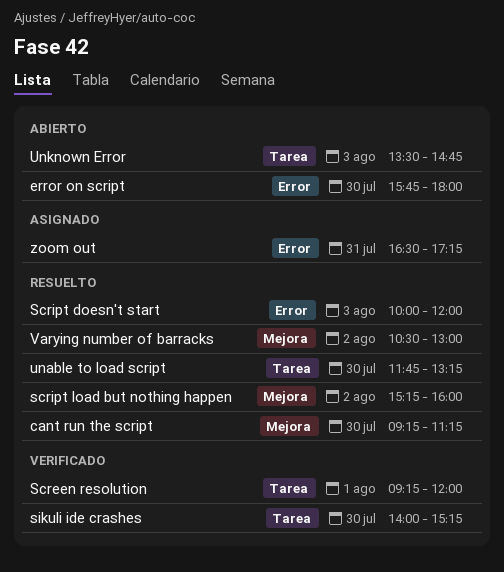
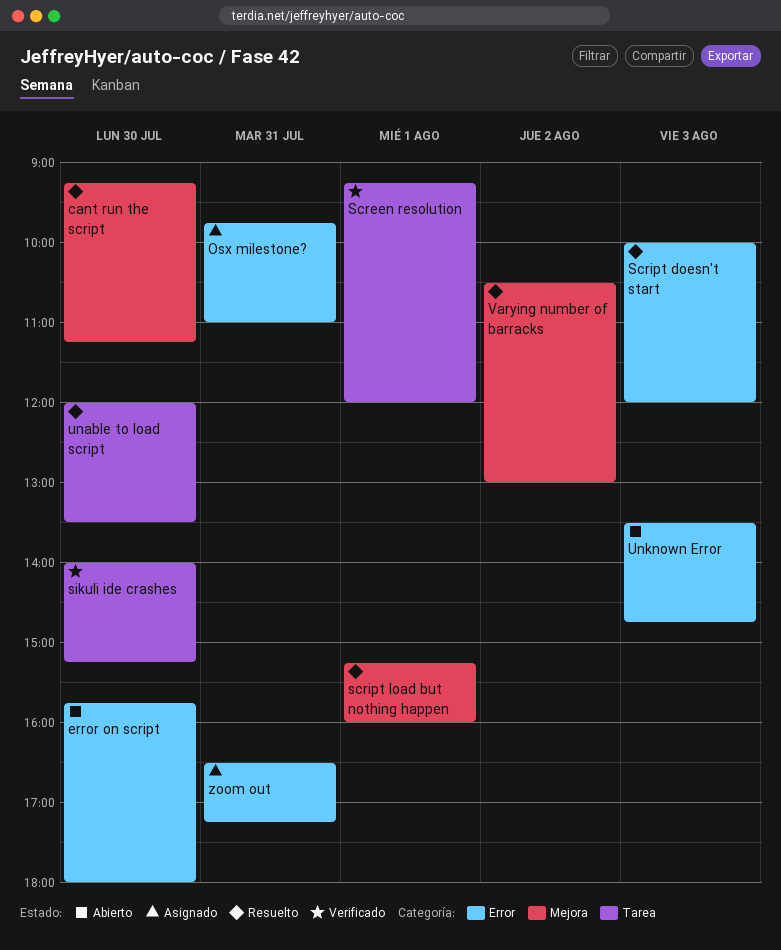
Osx milestone?: none -> present
script load but nothing happen, day: Aug 2 -> Aug 1
unable to load script, begins: 11:45 -> 12:00
unable to load script, ends: 13:15 -> 13:30
Unknown Error, label: Tarea -> Error

